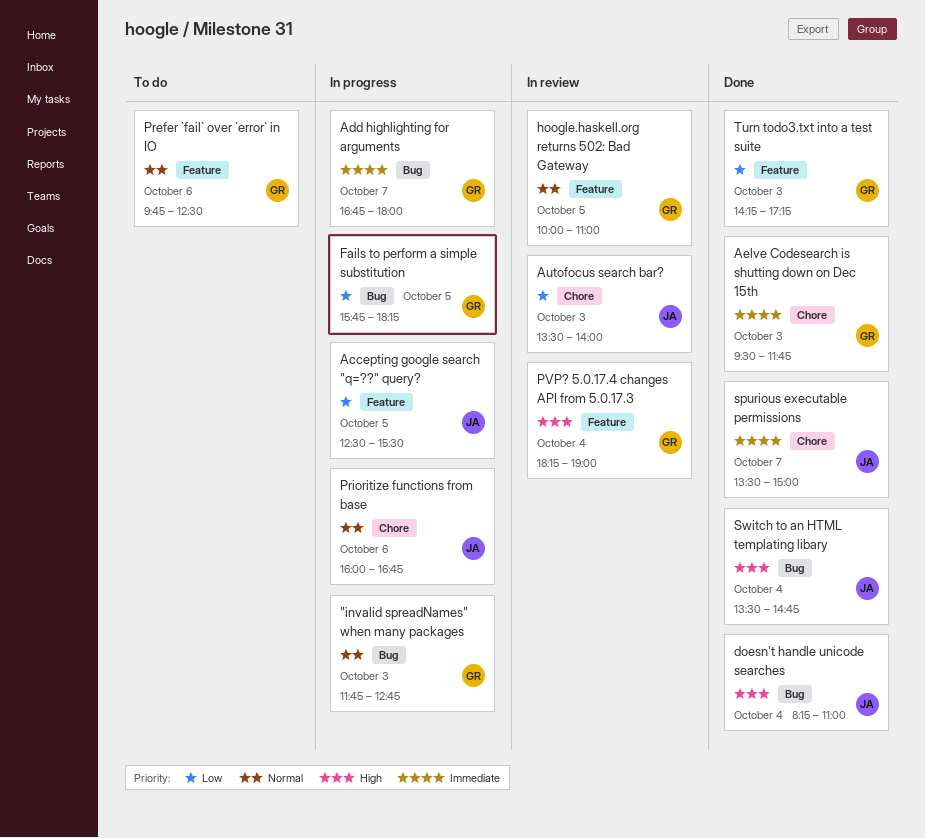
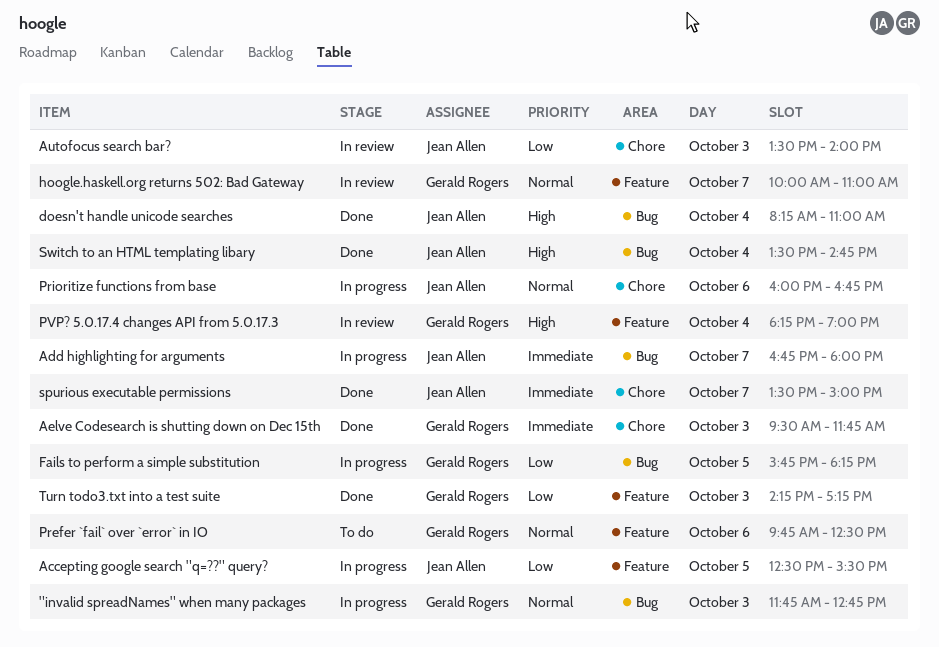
Add highlighting for arguments, owner: Gerald Rogers -> Jean Allen
hoogle.haskell.org returns 502: Bad Gateway, day: Oct 5 -> Oct 7

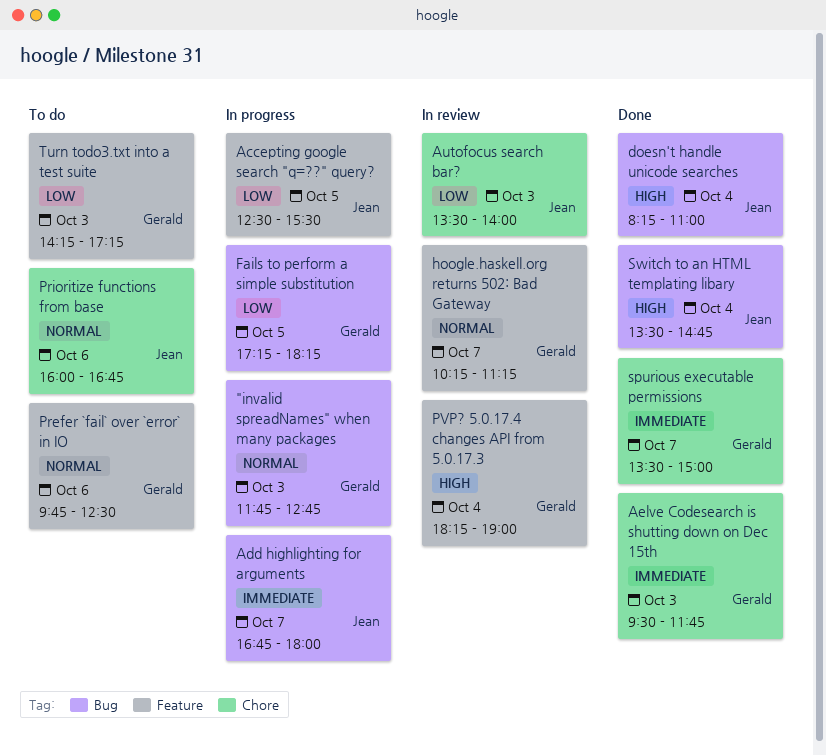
Fails to perform a simple substitution, begins: 15:45 -> 17:15
hoogle.haskell.org returns 502: Bad Gateway, begins: 10:00 -> 10:15
hoogle.haskell.org returns 502: Bad Gateway, ends: 11:00 -> 11:15
Prioritize functions from base, status: In progress -> To do
spurious executable permissions, owner: Jean Allen -> Gerald Rogers
Turn todo3.txt into a test suite, status: Done -> To do

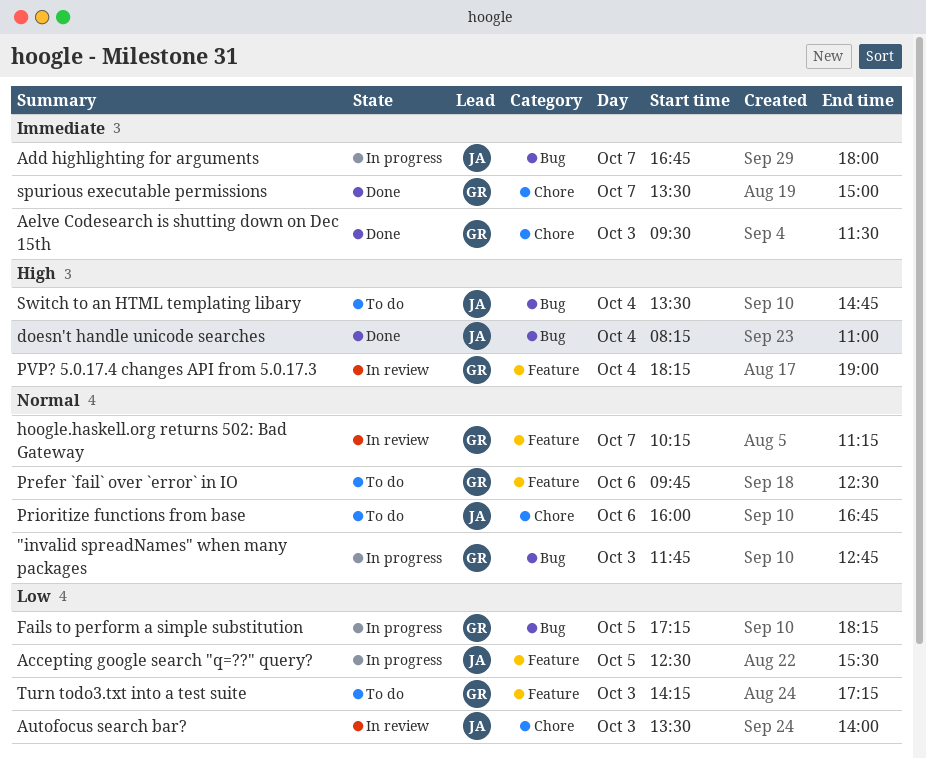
Aelve Codesearch is shutting down on Dec 15th, ends: 11:45 -> 11:30
Switch to an HTML templating libary, status: Done -> To do

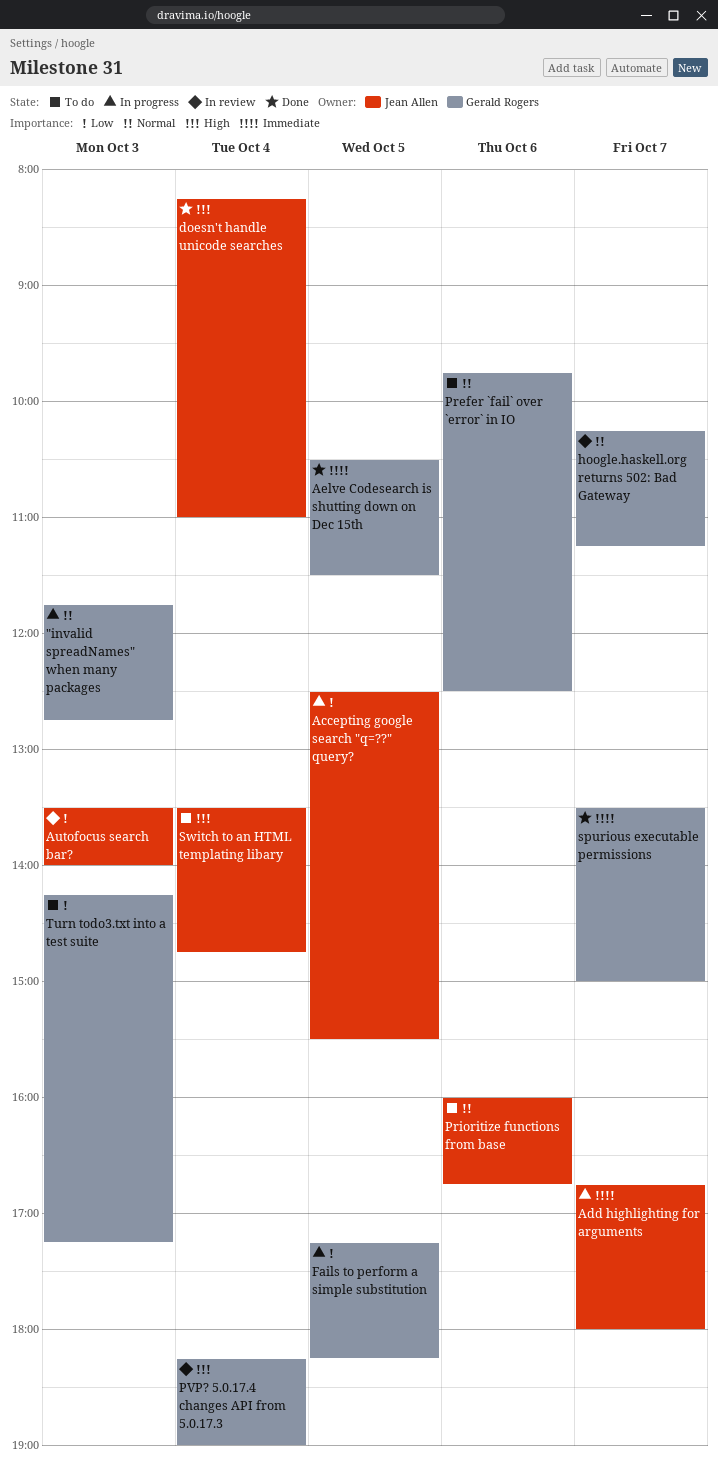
Aelve Codesearch is shutting down on Dec 15th, day: Oct 3 -> Oct 5
Aelve Codesearch is shutting down on Dec 15th, begins: 09:30 -> 10:30

